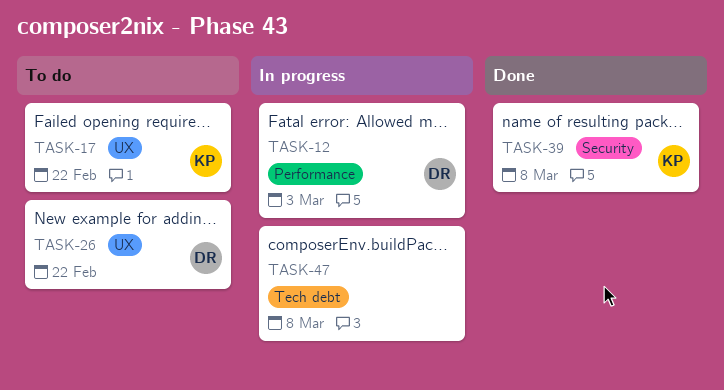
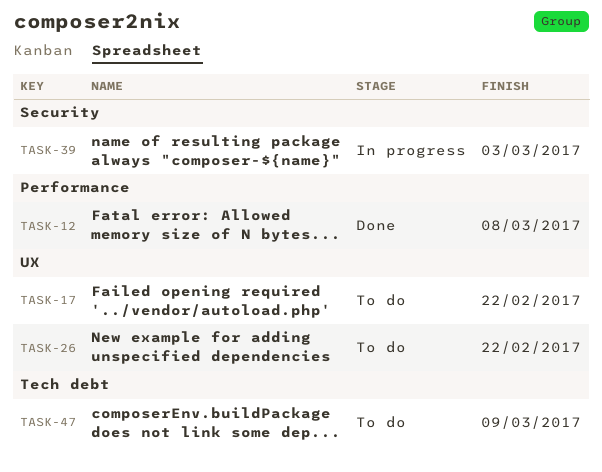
TASK-12, status: In progress -> Done
TASK-12, due: Mar 3 -> Mar 8
TASK-39, status: Done -> In progress
TASK-39, due: Mar 8 -> Mar 3
TASK-47, status: In progress -> To do
TASK-47, due: Mar 8 -> Mar 9

